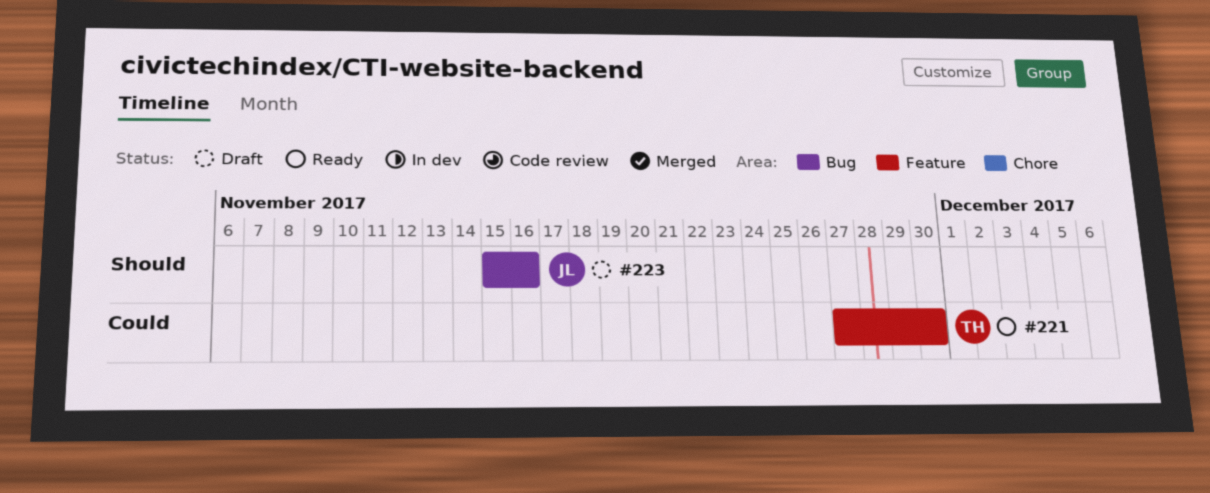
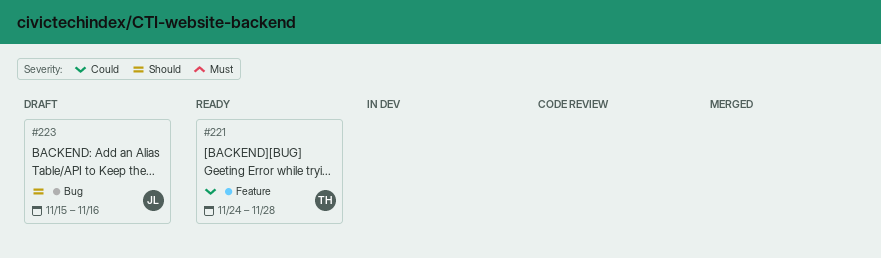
#221, start: Nov 27 -> Nov 24
#221, due: Nov 30 -> Nov 28

